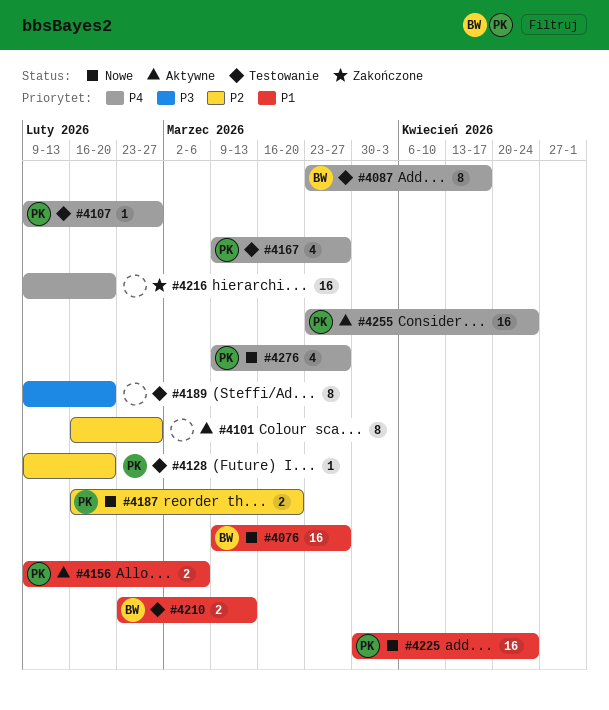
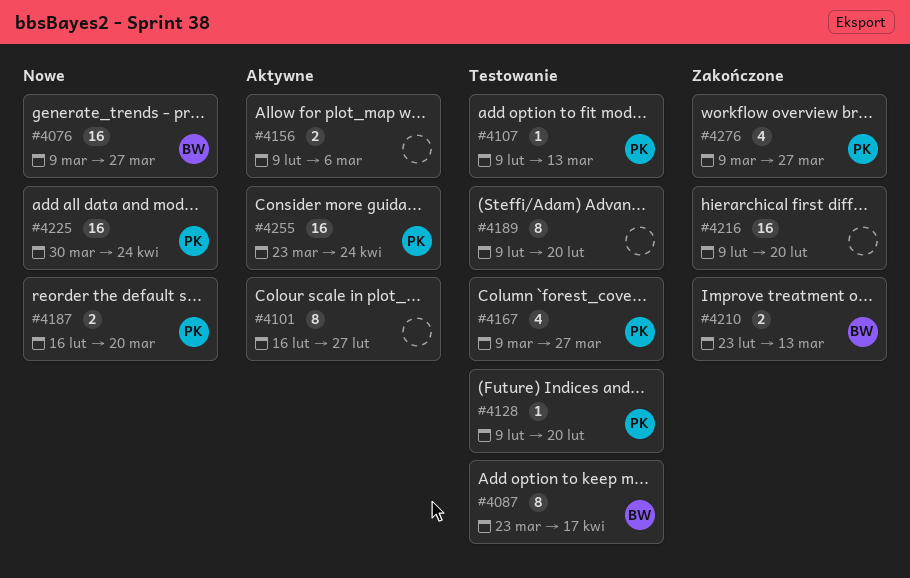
#4107, due: Feb 27 -> Mar 13
#4156, owner: PK -> none
#4210, status: Testowanie -> Zakończone
#4276, status: Nowe -> Zakończone

